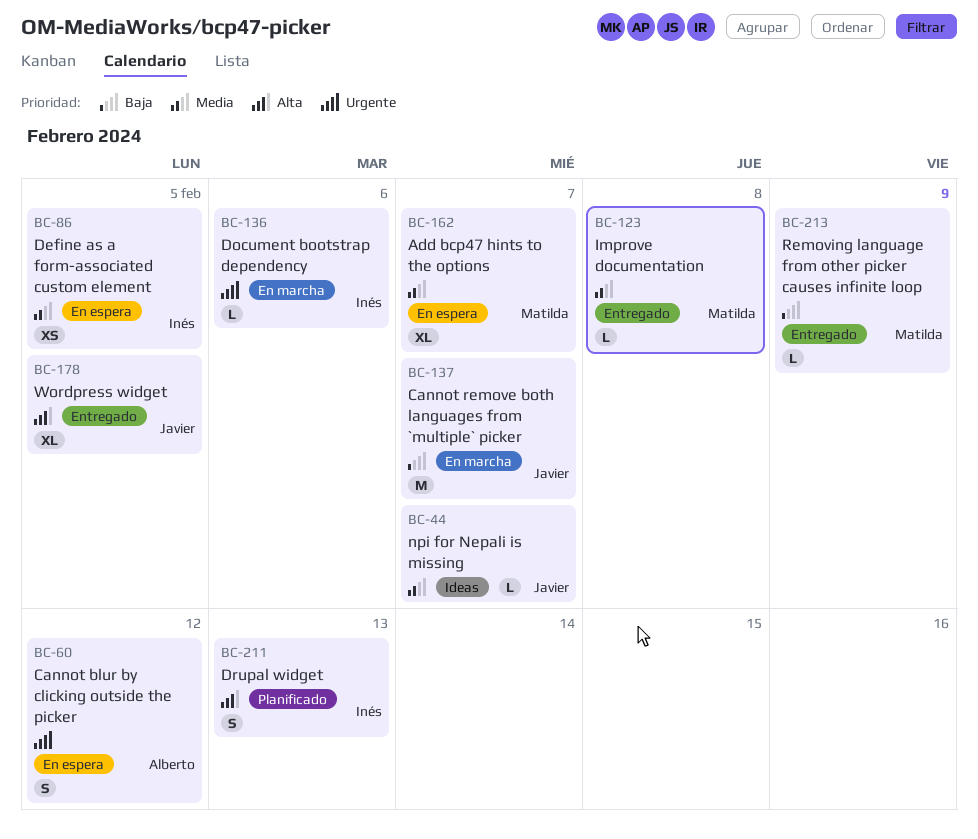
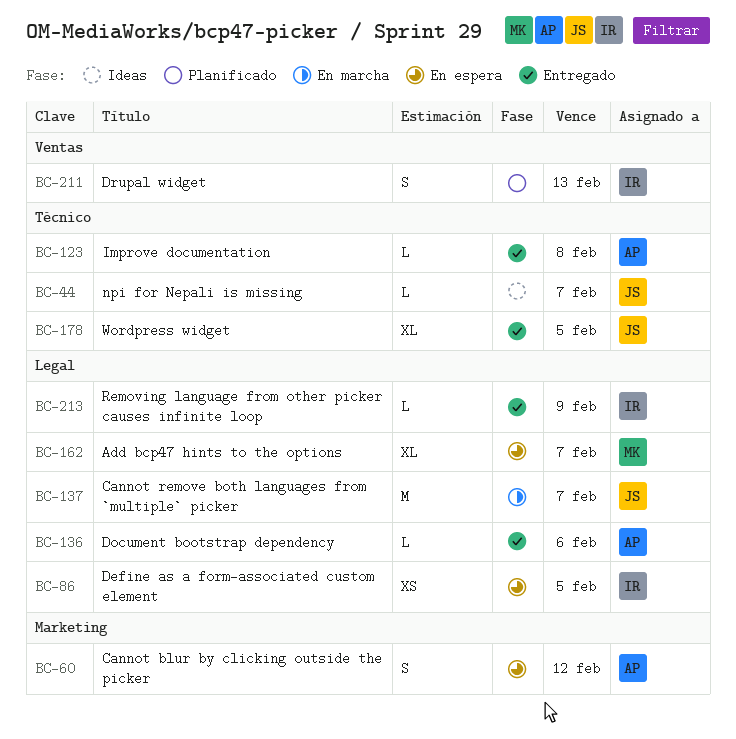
BC-123, owner: Matilda -> Alberto
BC-136, status: En marcha -> Entregado
BC-136, owner: Inés -> Alberto
BC-213, owner: Matilda -> Inés

